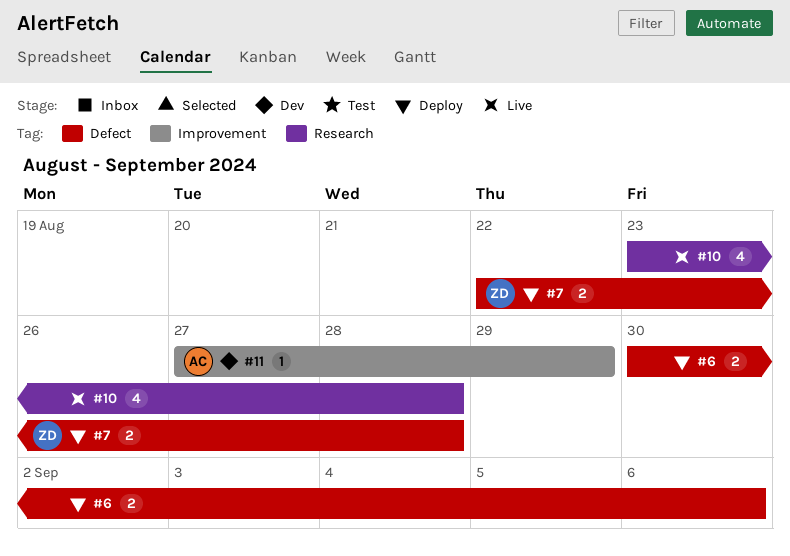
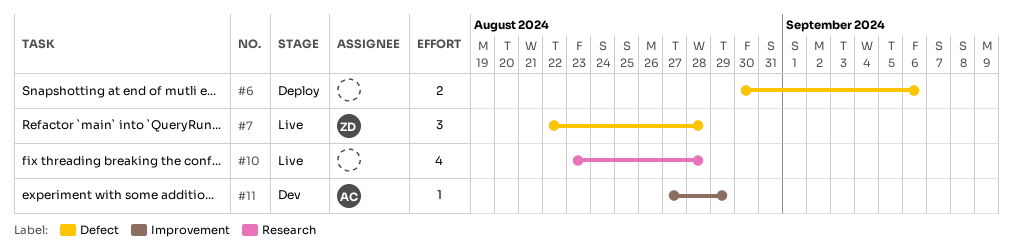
#7, status: Deploy -> Live
#7, estimate: 2 -> 3

